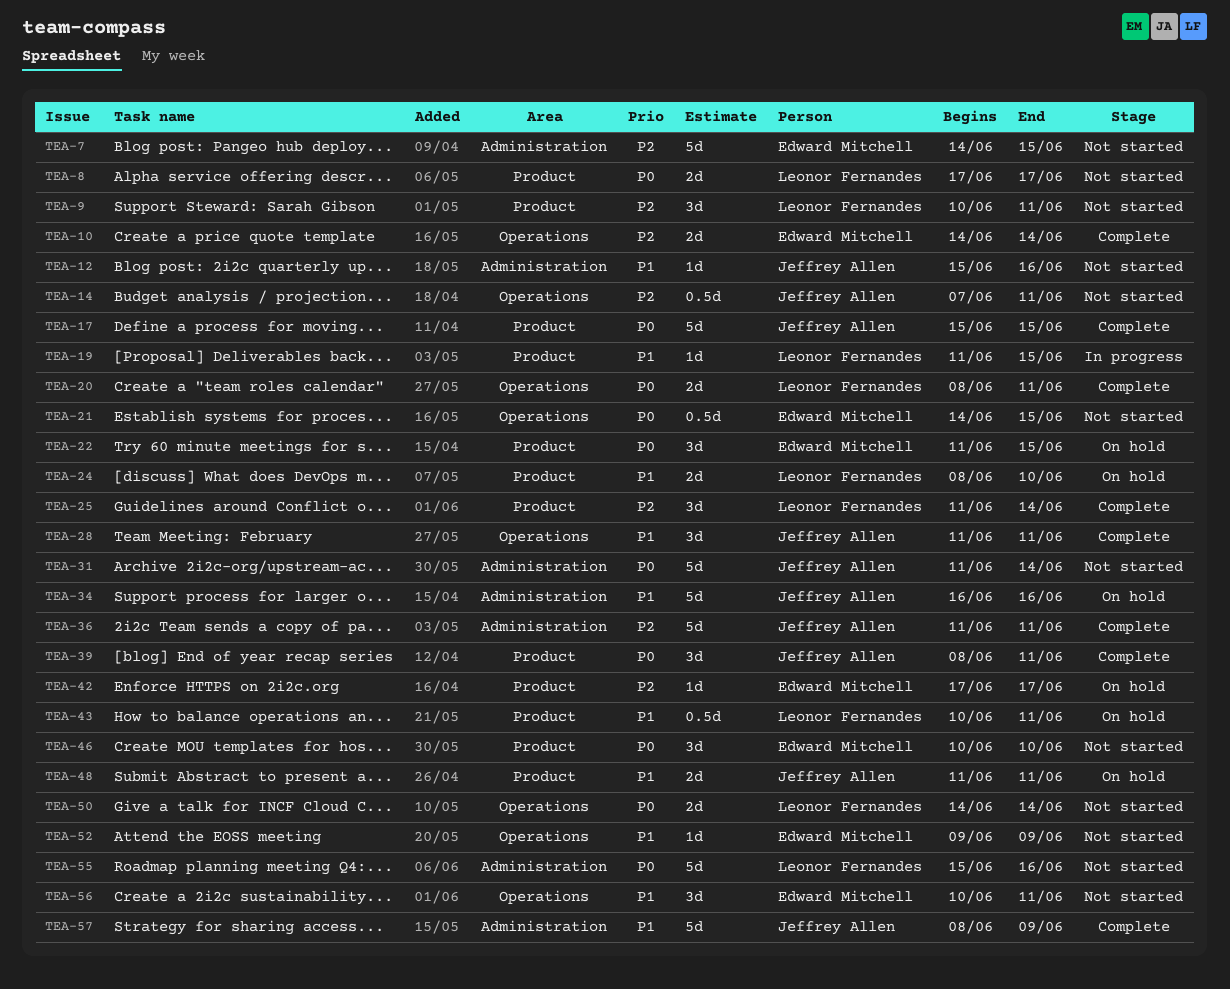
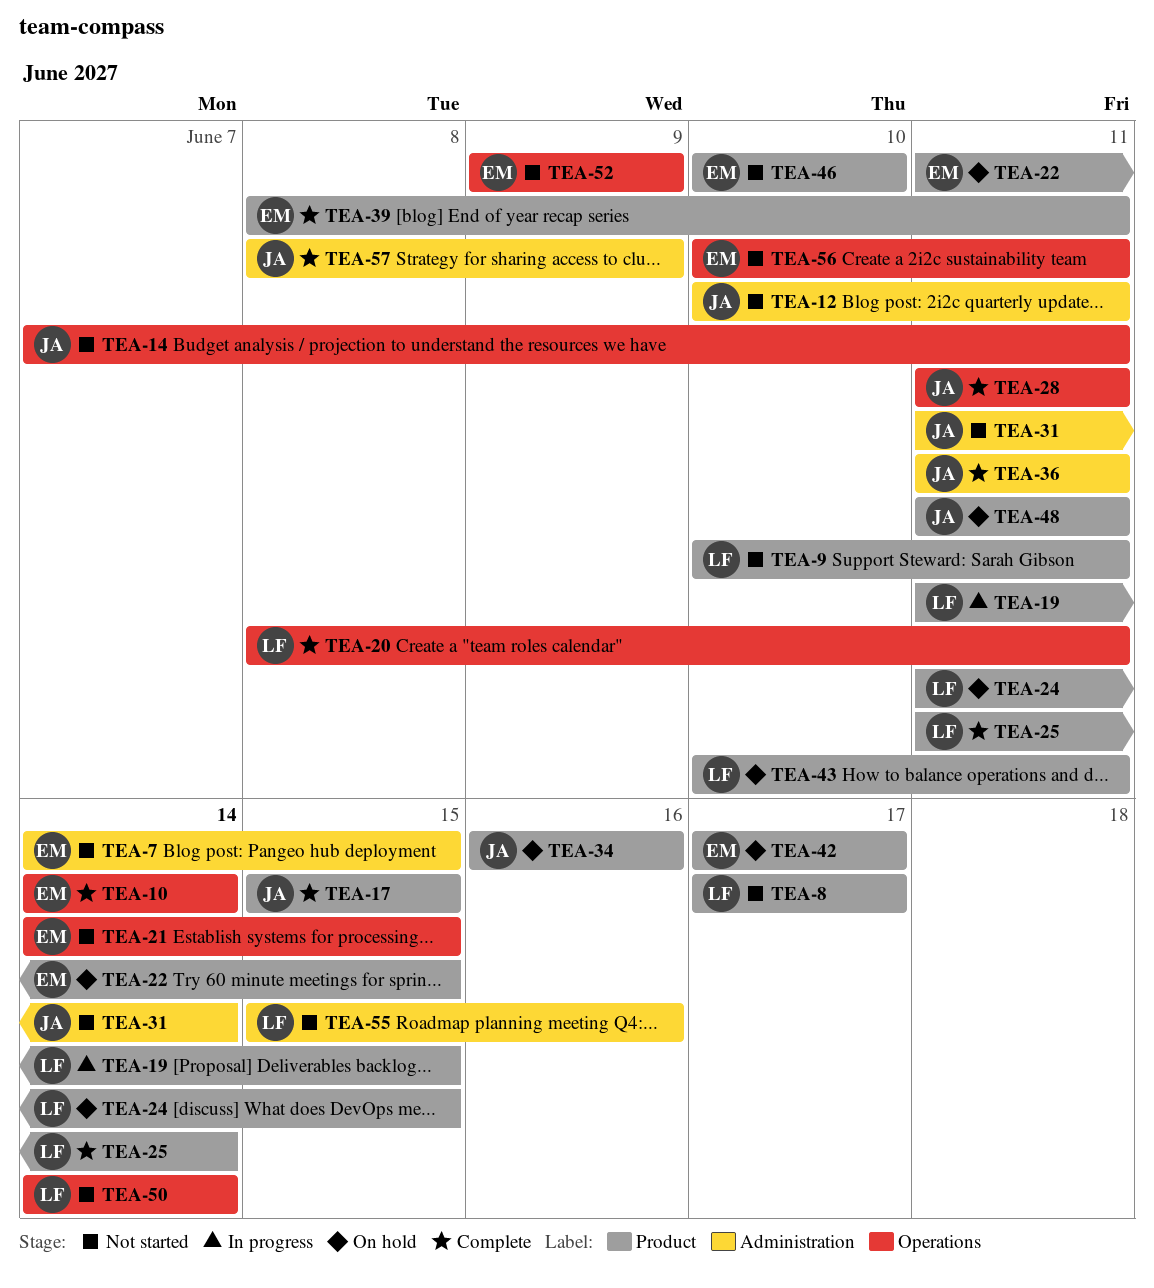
TEA-12, start: Jun 15 -> Jun 10
TEA-12, due: Jun 16 -> Jun 11
TEA-24, start: Jun 8 -> Jun 11
TEA-24, due: Jun 10 -> Jun 15
TEA-34, label: Administration -> Product
TEA-39, owner: Jeffrey Allen -> Edward Mitchell

